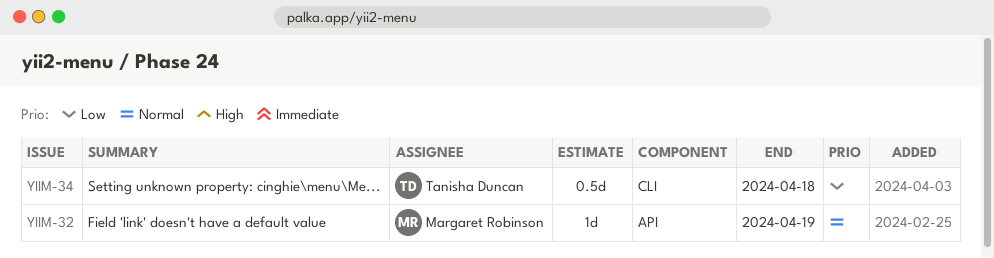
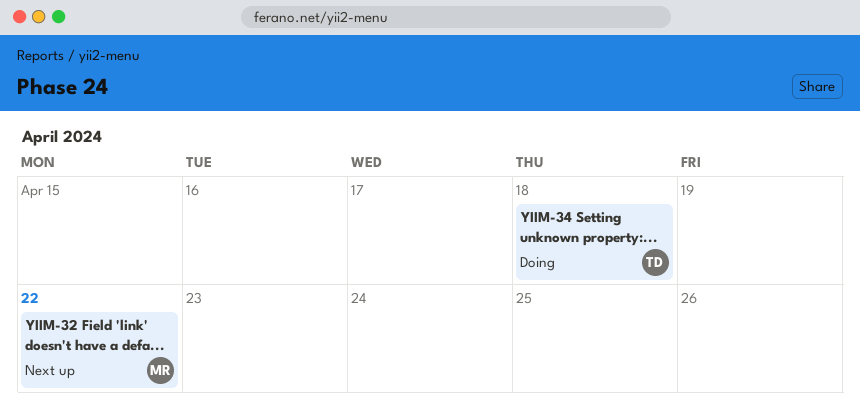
YIIM-32, due: Apr 19 -> Apr 22

